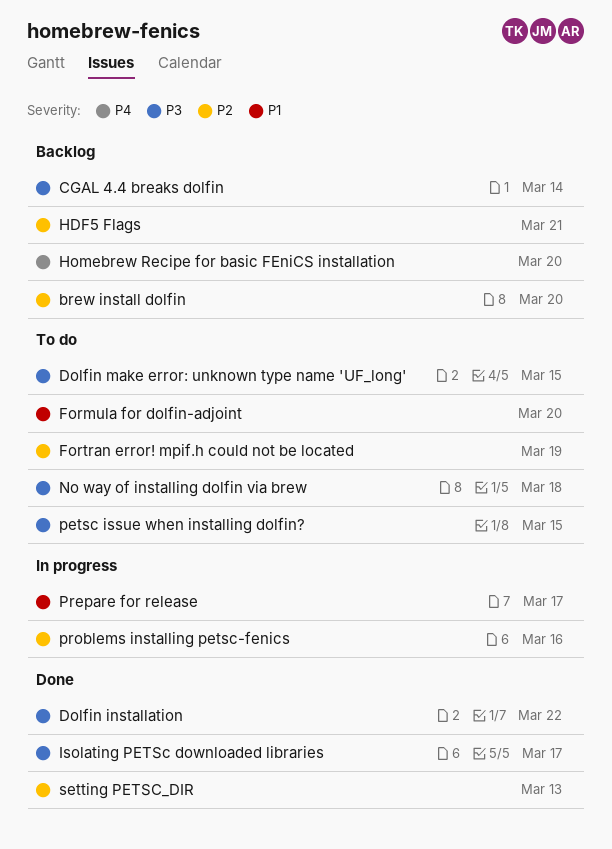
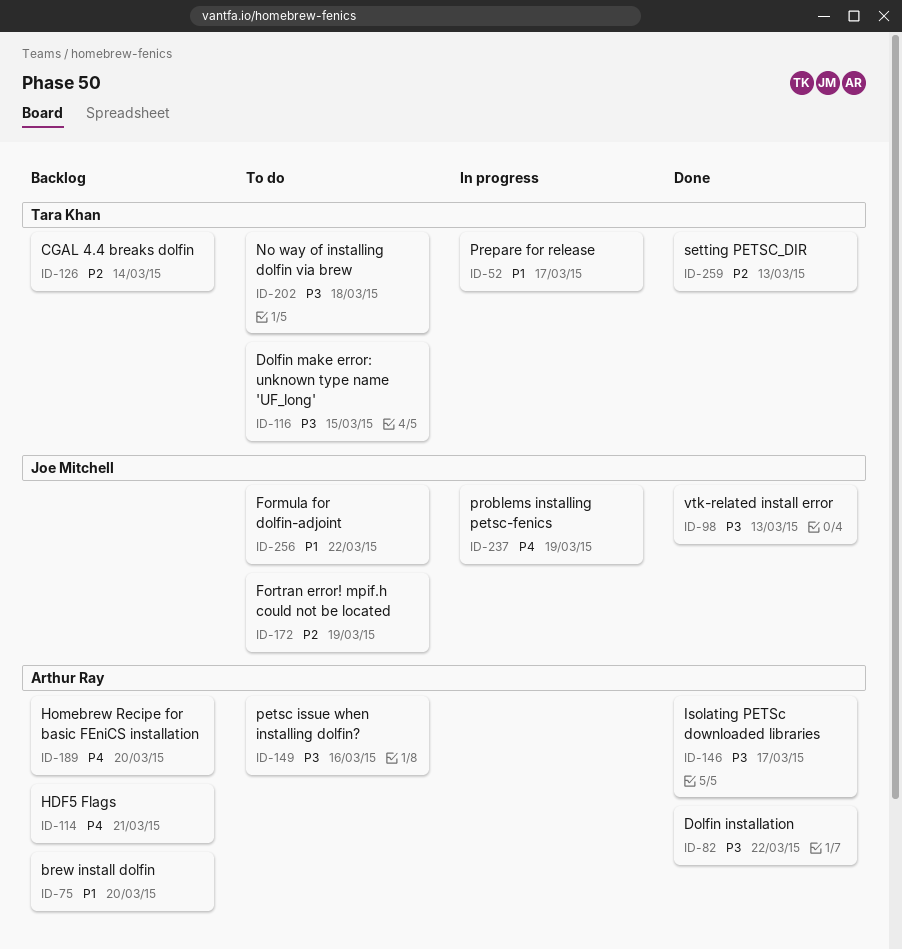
brew install dolfin, priority: P2 -> P1
CGAL 4.4 breaks dolfin, priority: P3 -> P2
Formula for dolfin-adjoint, due: Mar 20 -> Mar 22
HDF5 Flags, priority: P2 -> P4
petsc issue when installing dolfin?, due: Mar 15 -> Mar 16
problems installing petsc-fenics, priority: P2 -> P4
problems installing petsc-fenics, due: Mar 16 -> Mar 19
vtk-related install error: none -> present

